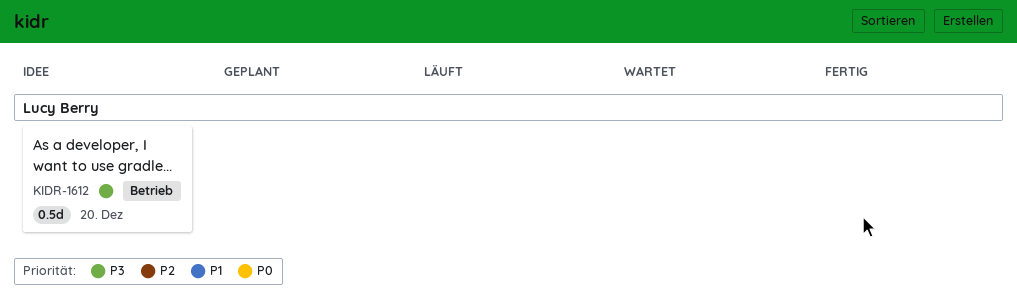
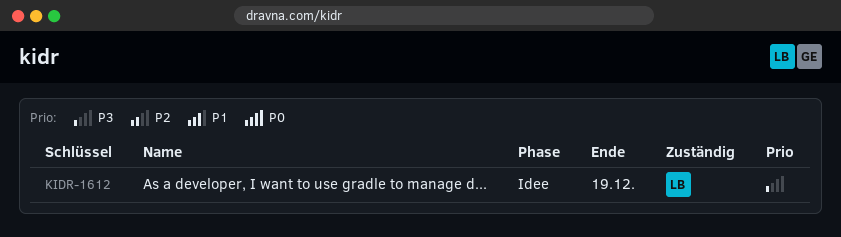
KIDR-1612, due: Dec 20 -> Dec 19

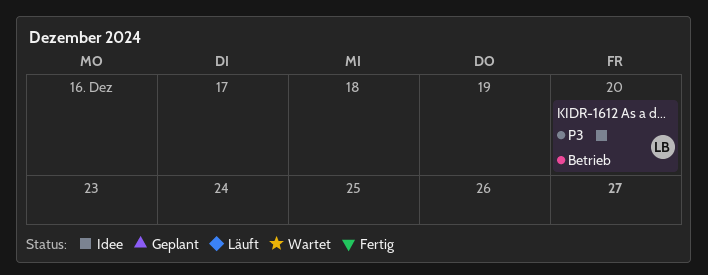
KIDR-1612, due: Dec 19 -> Dec 20

